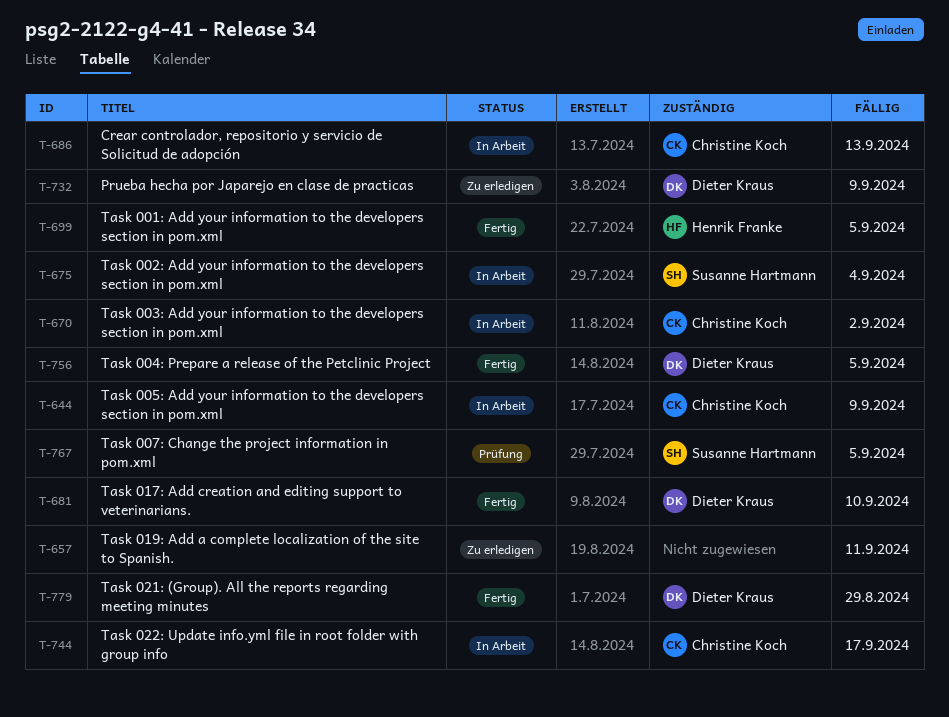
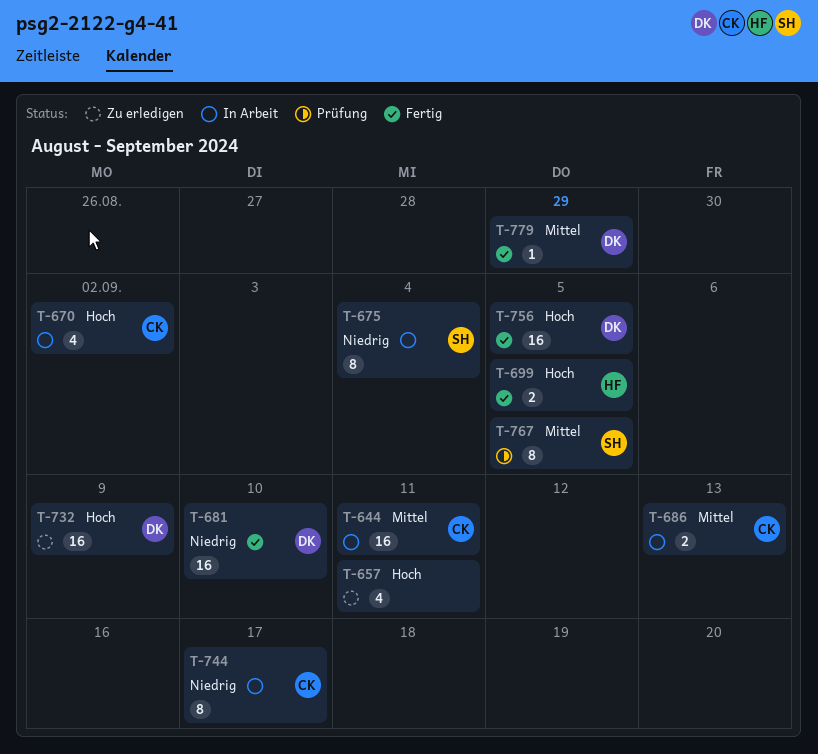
T-644, due: Sep 9 -> Sep 11

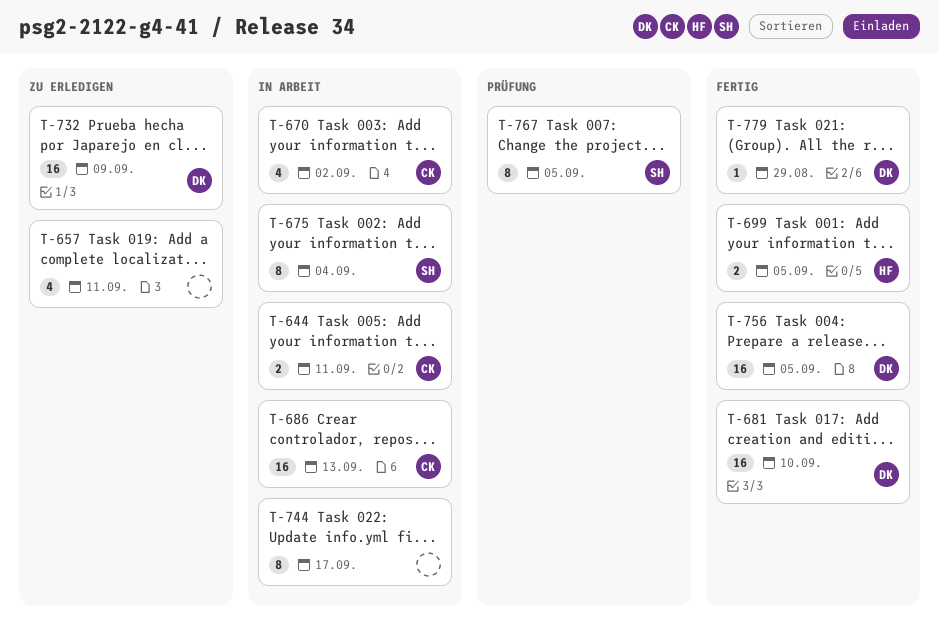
T-644, estimate: 16 -> 2
T-686, estimate: 2 -> 16
T-744, owner: CK -> none

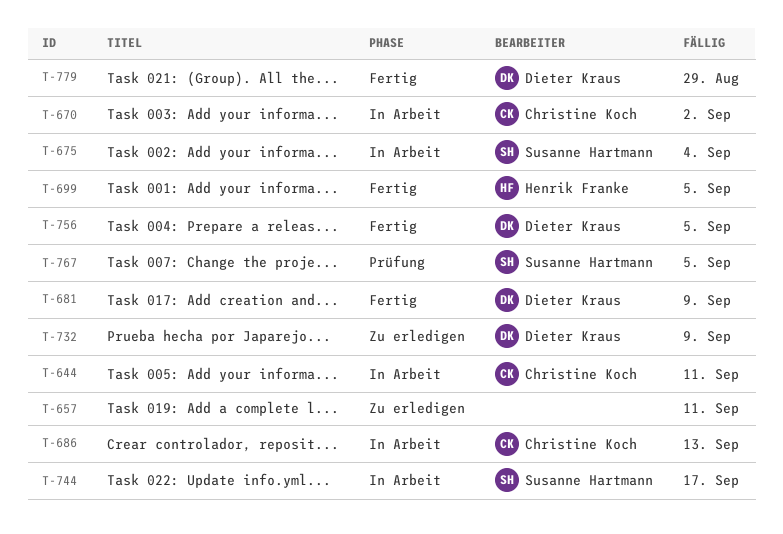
T-681, due: Sep 10 -> Sep 9
T-744, owner: none -> Susanne Hartmann

